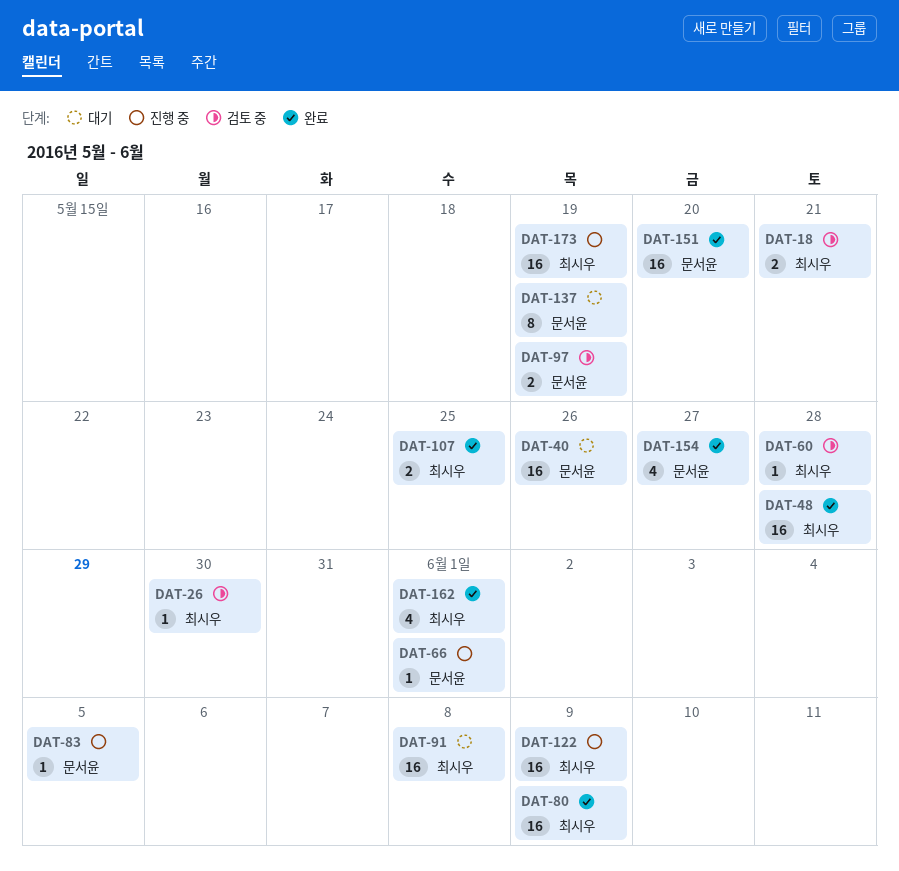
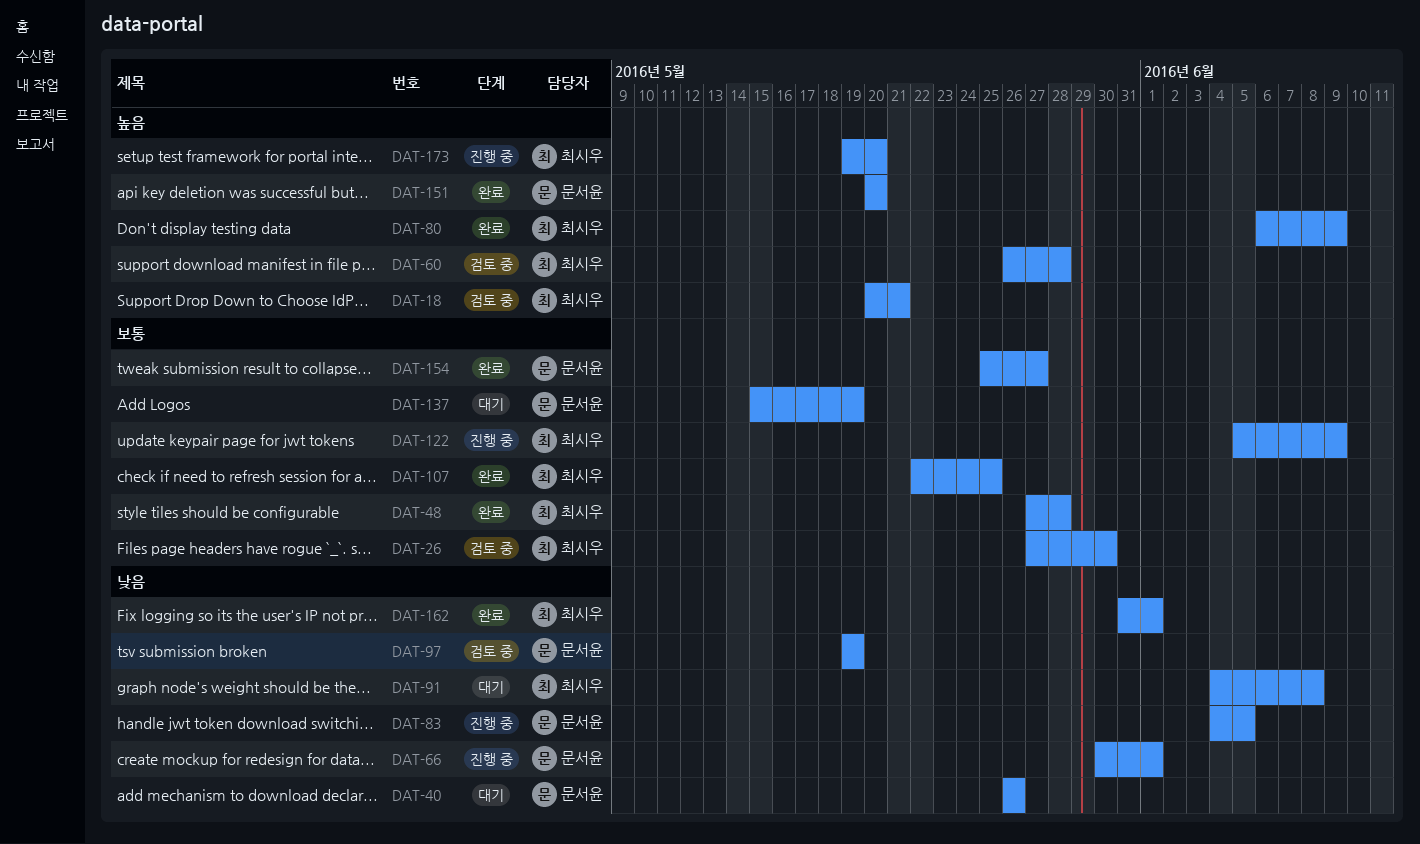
DAT-173, due: May 19 -> May 20

